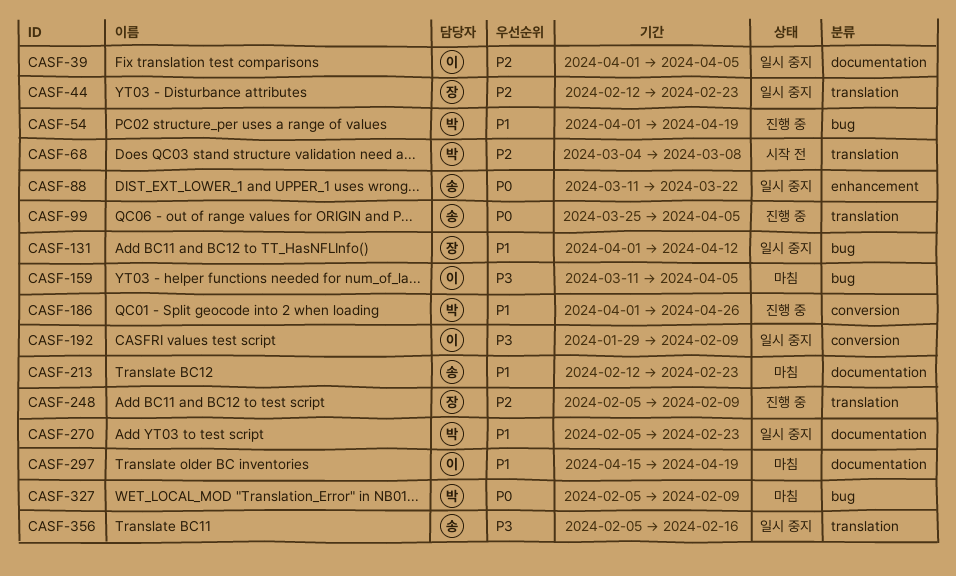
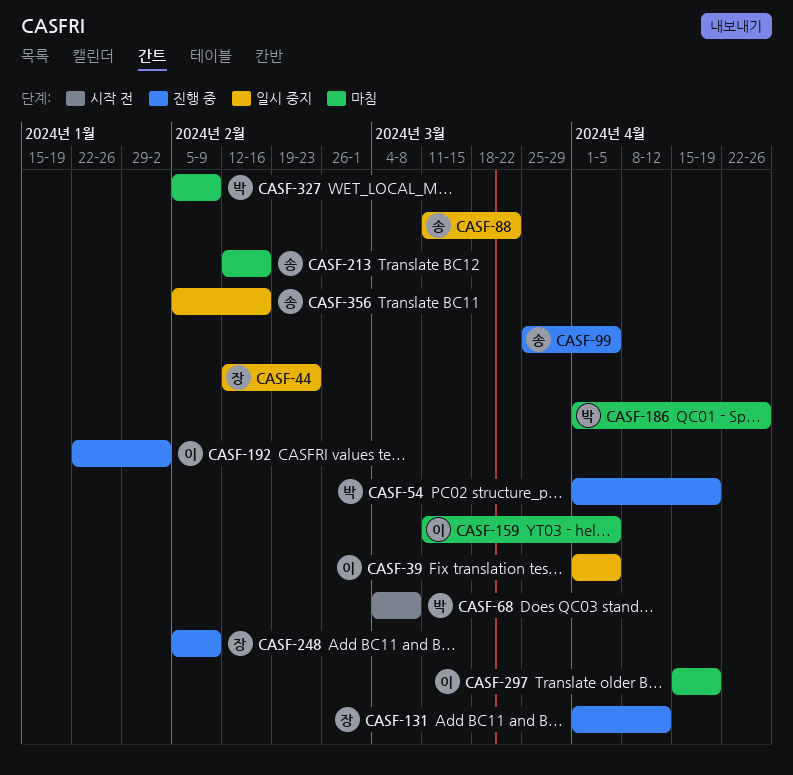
CASF-131, status: 일시 중지 -> 진행 중
CASF-186, status: 진행 중 -> 마침
CASF-192, status: 일시 중지 -> 진행 중
CASF-192, start: Jan 29 -> Jan 22
CASF-192, due: Feb 9 -> Feb 2
CASF-213, due: Feb 23 -> Feb 16
CASF-270: present -> none

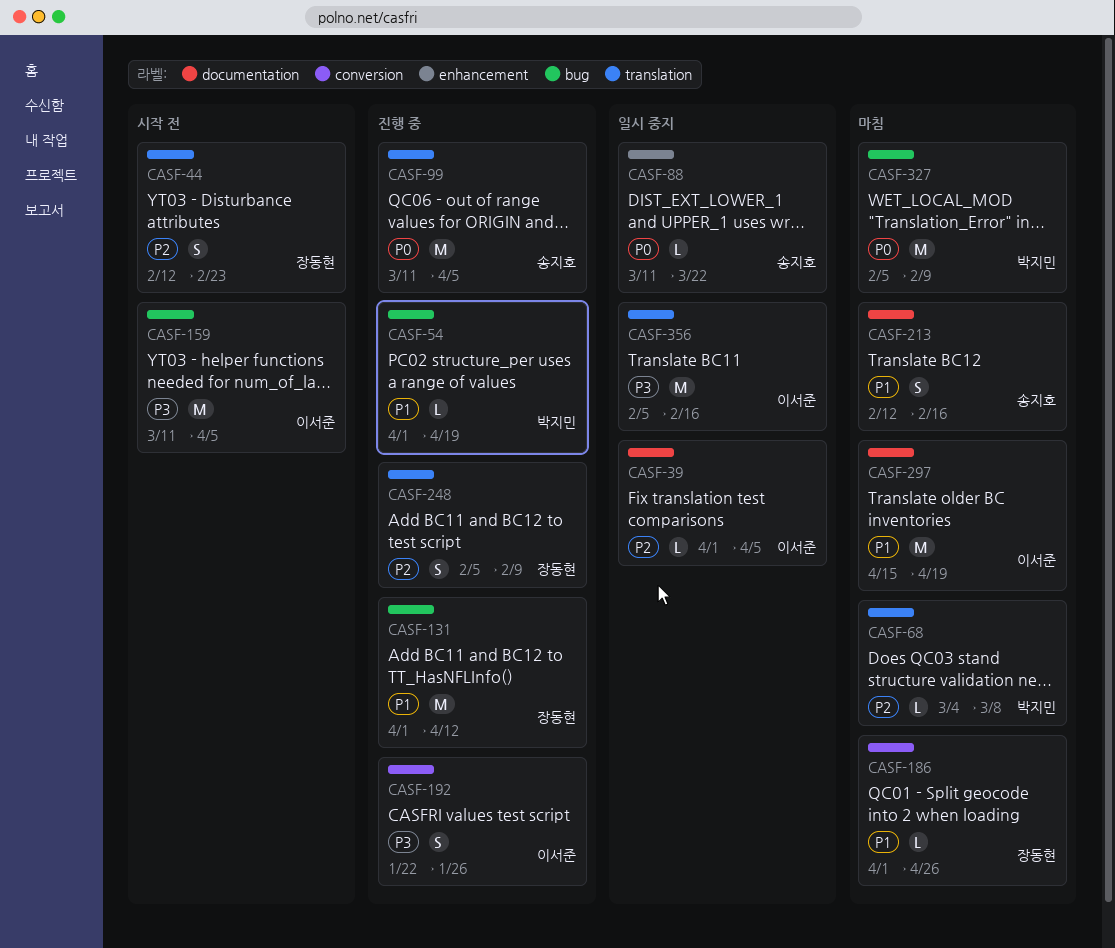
CASF-44, status: 일시 중지 -> 시작 전
CASF-68, status: 시작 전 -> 마침
CASF-99, start: Mar 25 -> Mar 11
CASF-159, status: 마침 -> 시작 전
CASF-186, owner: 박지민 -> 장동현
CASF-192, due: Feb 2 -> Jan 26
CASF-356, owner: 송지호 -> 이서준

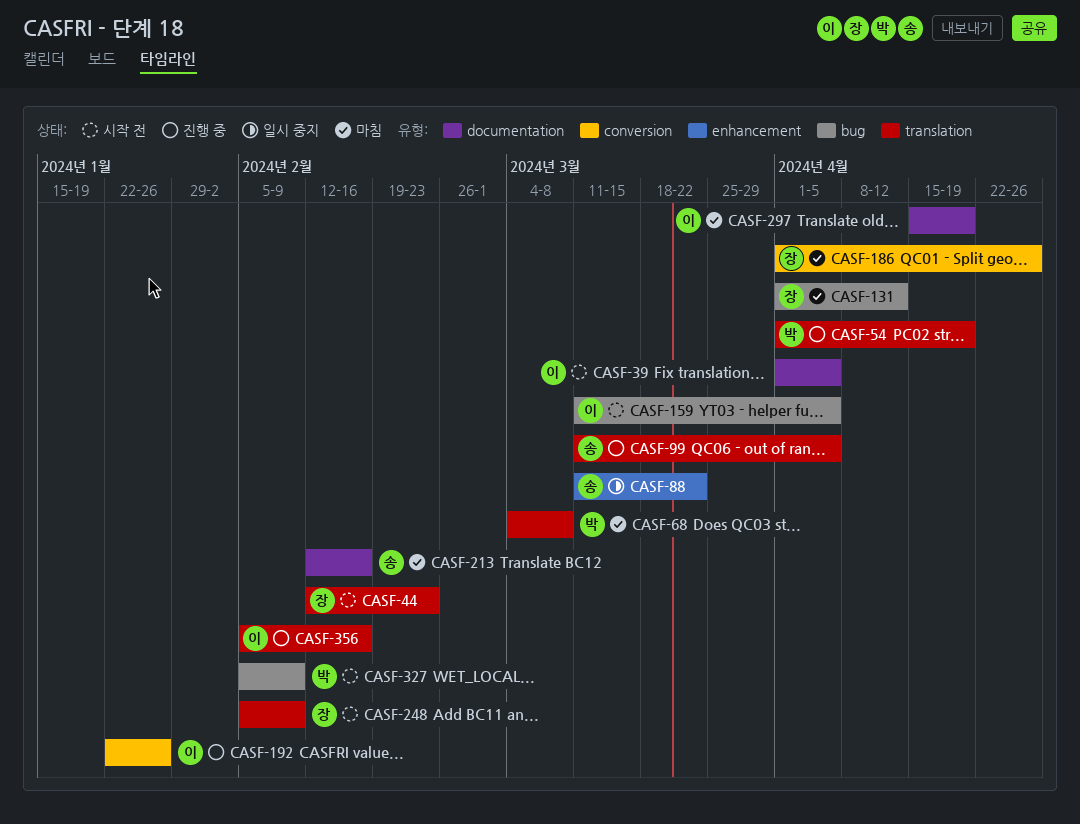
CASF-39, status: 일시 중지 -> 시작 전
CASF-54, label: bug -> translation
CASF-131, status: 진행 중 -> 마침
CASF-248, status: 진행 중 -> 시작 전
CASF-327, status: 마침 -> 시작 전
CASF-356, status: 일시 중지 -> 진행 중

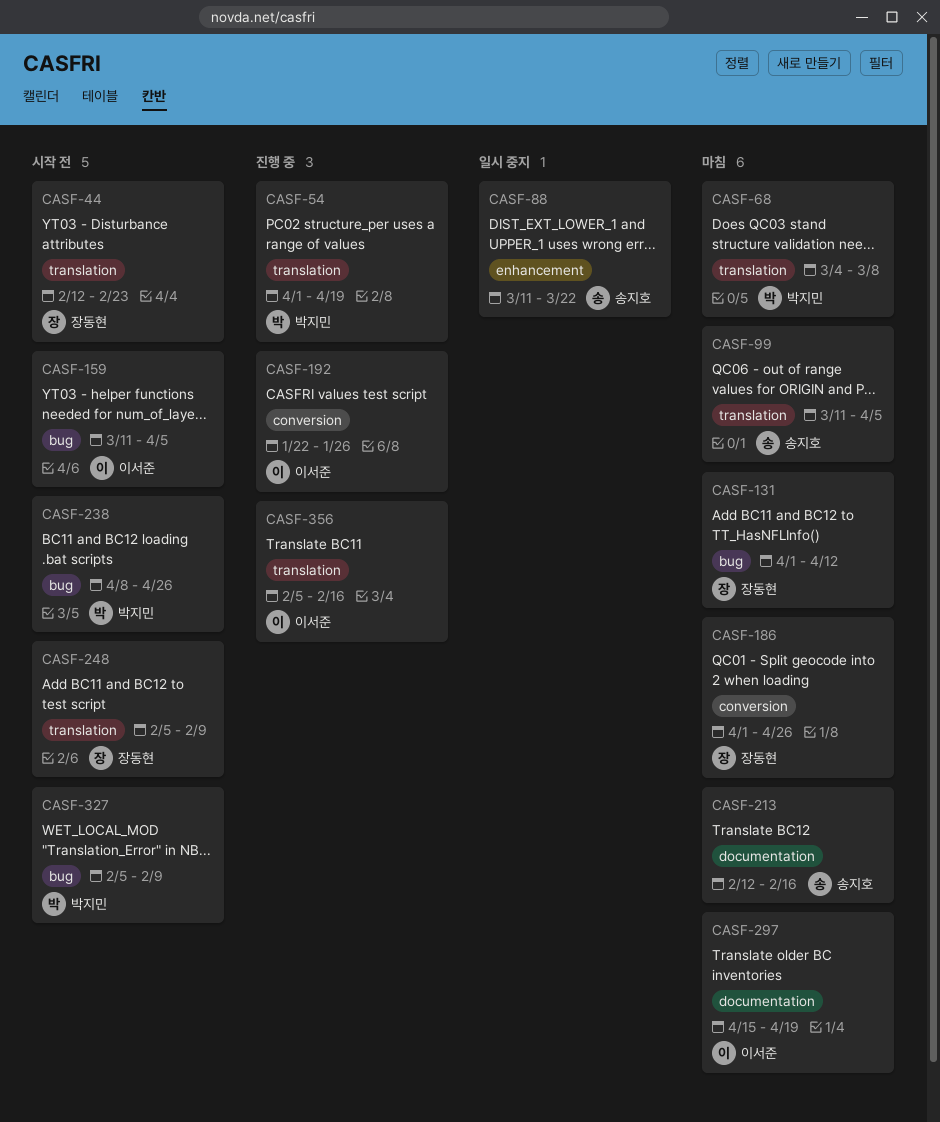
CASF-39: present -> none
CASF-99, status: 진행 중 -> 마침
CASF-238: none -> present

